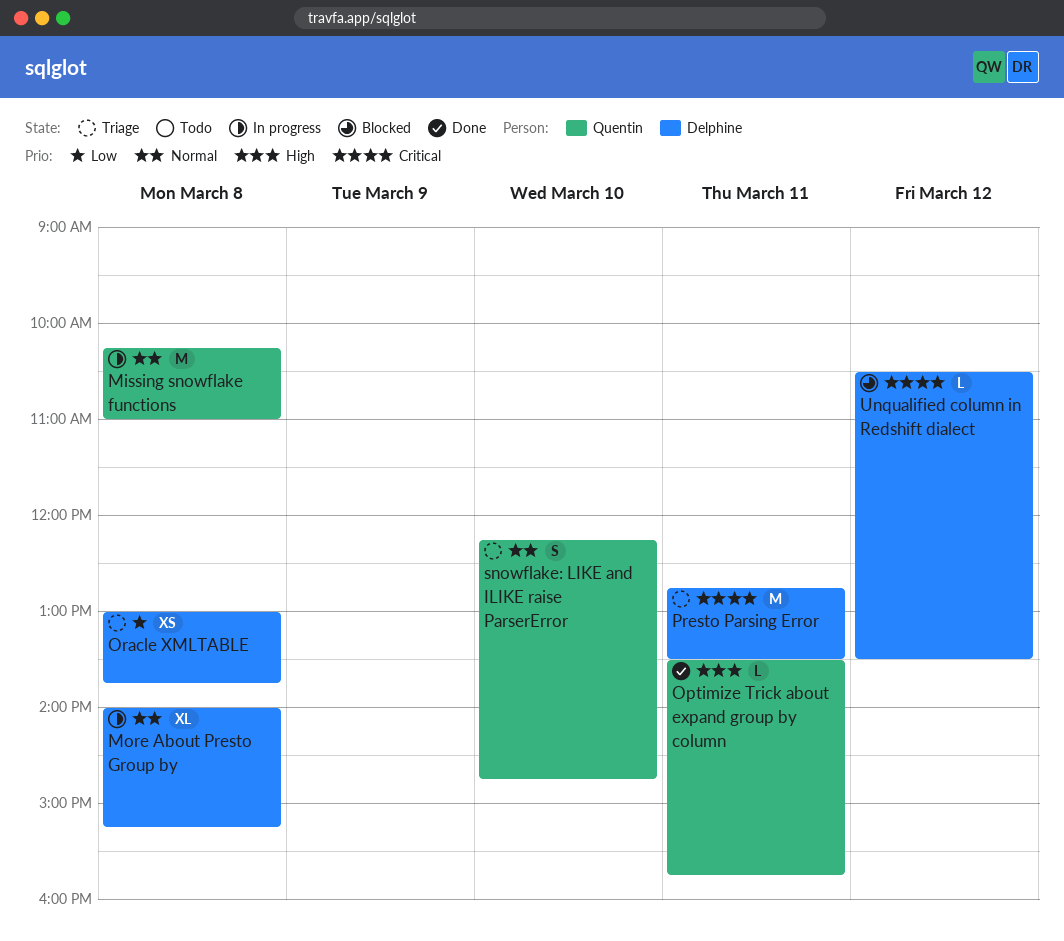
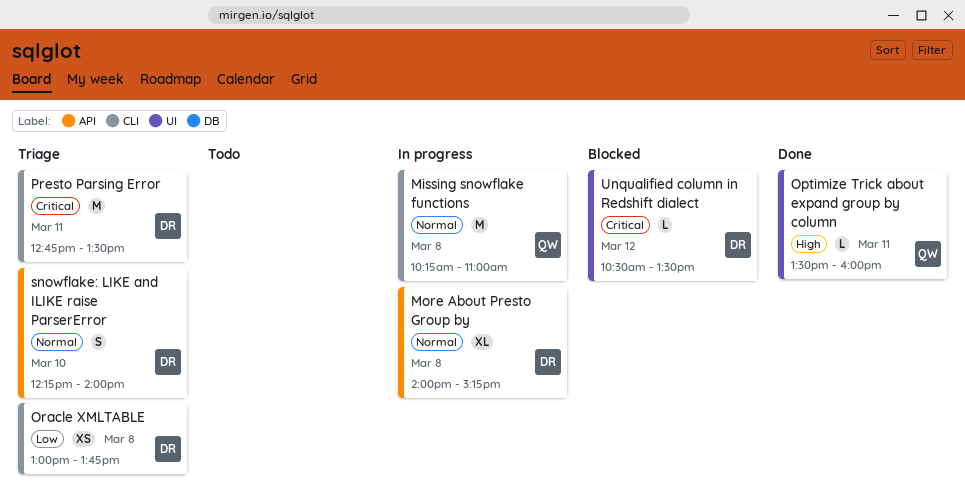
Optimize Trick about expand group by column, ends: 15:45 -> 16:00
snowflake: LIKE and ILIKE raise ParserError, owner: Quentin -> Delphine
snowflake: LIKE and ILIKE raise ParserError, ends: 14:45 -> 14:00

